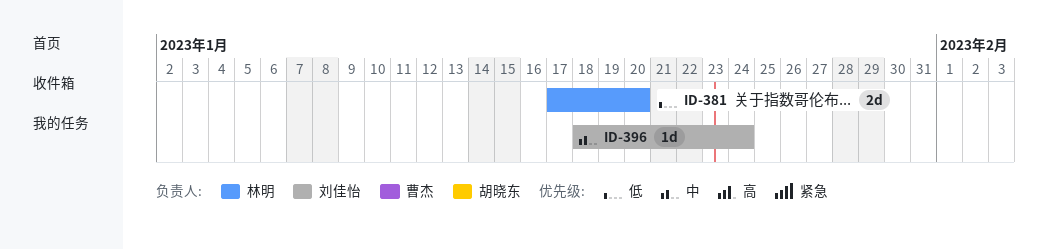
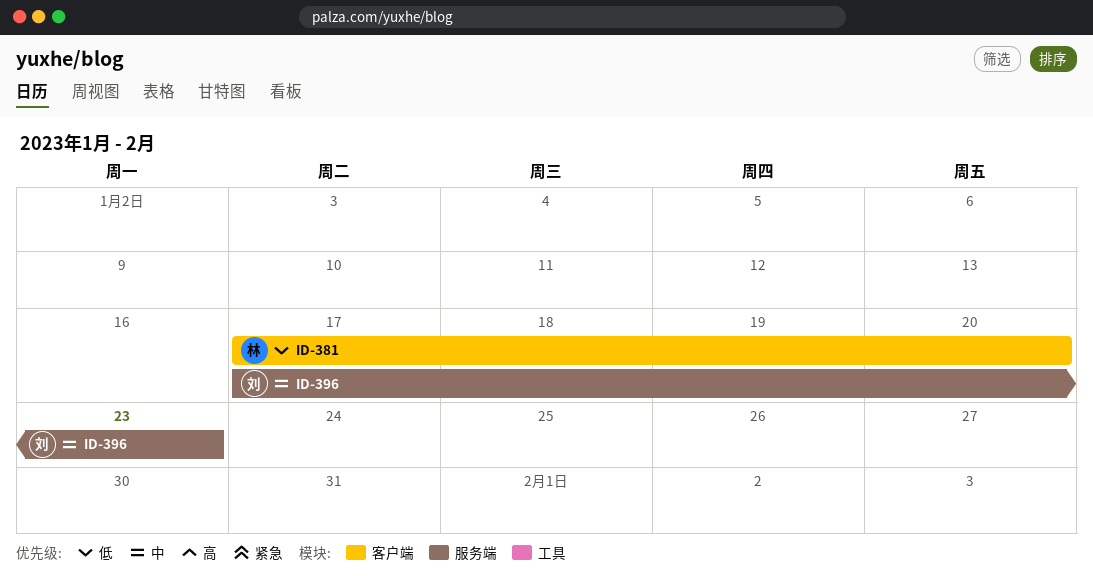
ID-396, start: Jan 18 -> Jan 17
ID-396, due: Jan 24 -> Jan 23

